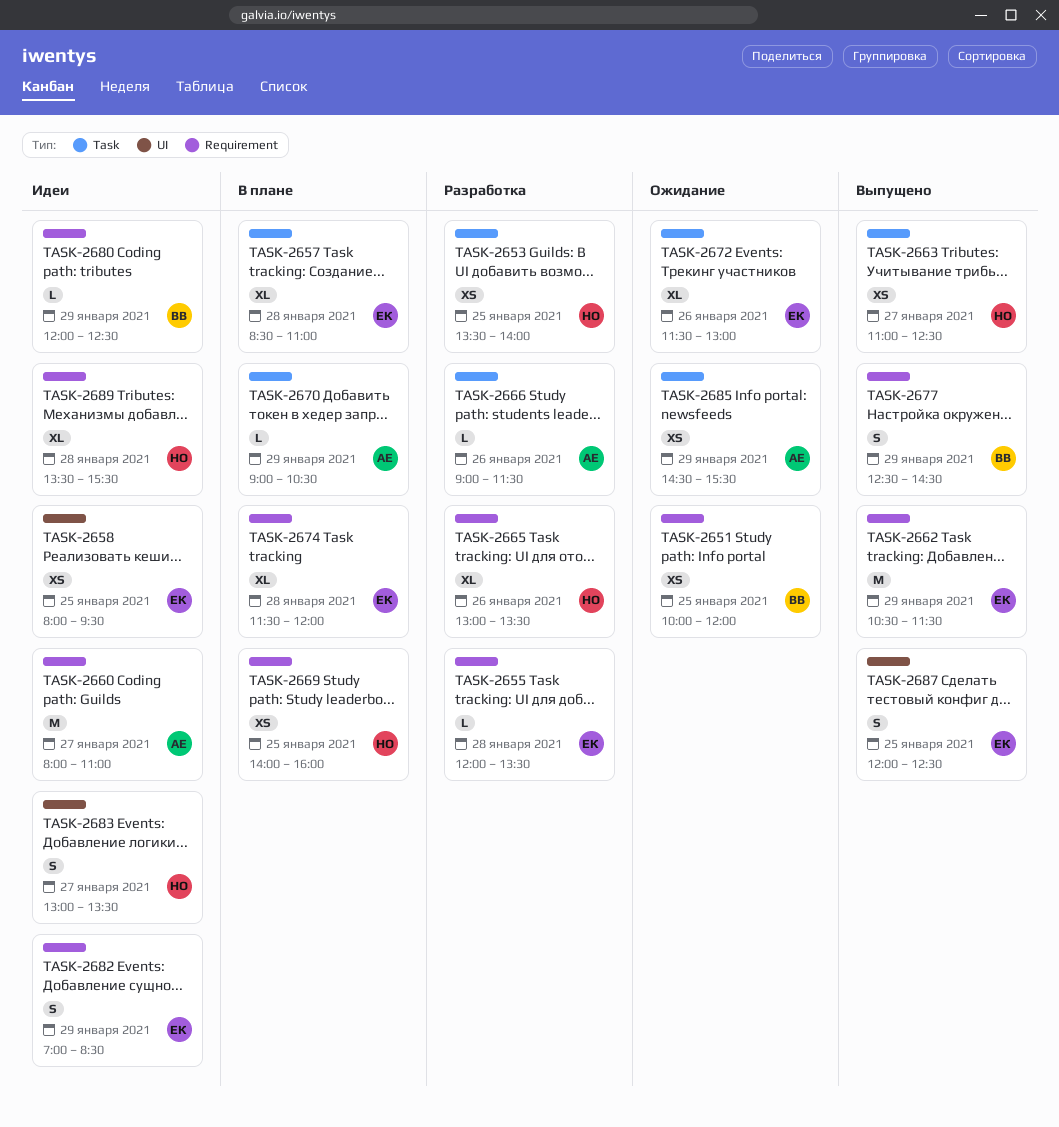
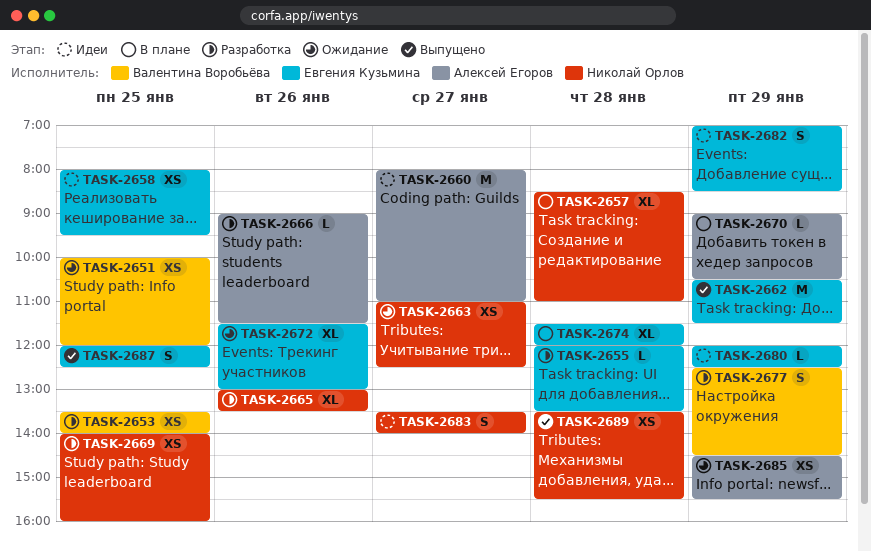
TASK-2653, owner: Николай Орлов -> Валентина Воробьёва
TASK-2657, owner: Евгения Кузьмина -> Николай Орлов
TASK-2663, status: Выпущено -> Ожидание
TASK-2669, status: В плане -> Разработка
TASK-2677, status: Выпущено -> Разработка
TASK-2680, owner: Валентина Воробьёва -> Евгения Кузьмина
TASK-2683, begins: 13:00 -> 13:30
TASK-2683, ends: 13:30 -> 14:00
TASK-2689, status: Идеи -> Выпущено
TASK-2689, estimate: XL -> XS

